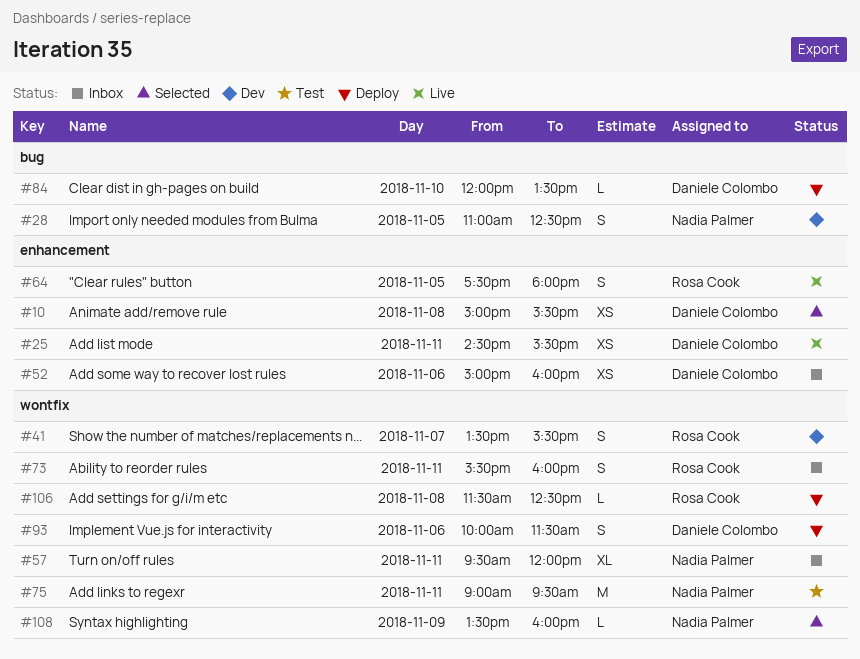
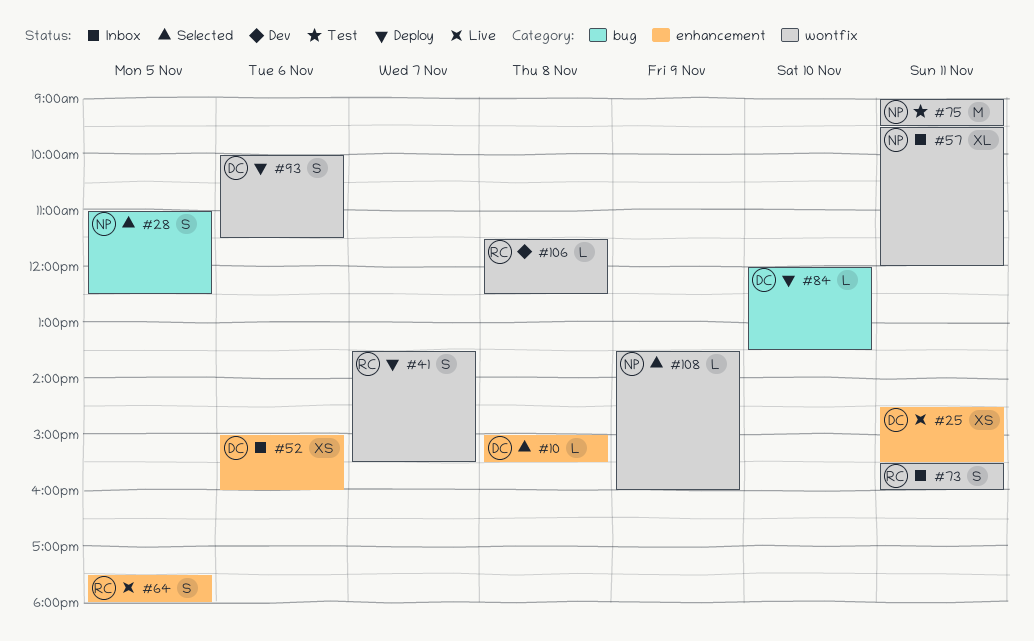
#10, estimate: XS -> L
#28, status: Dev -> Selected
#41, status: Dev -> Deploy
#106, status: Deploy -> Dev

